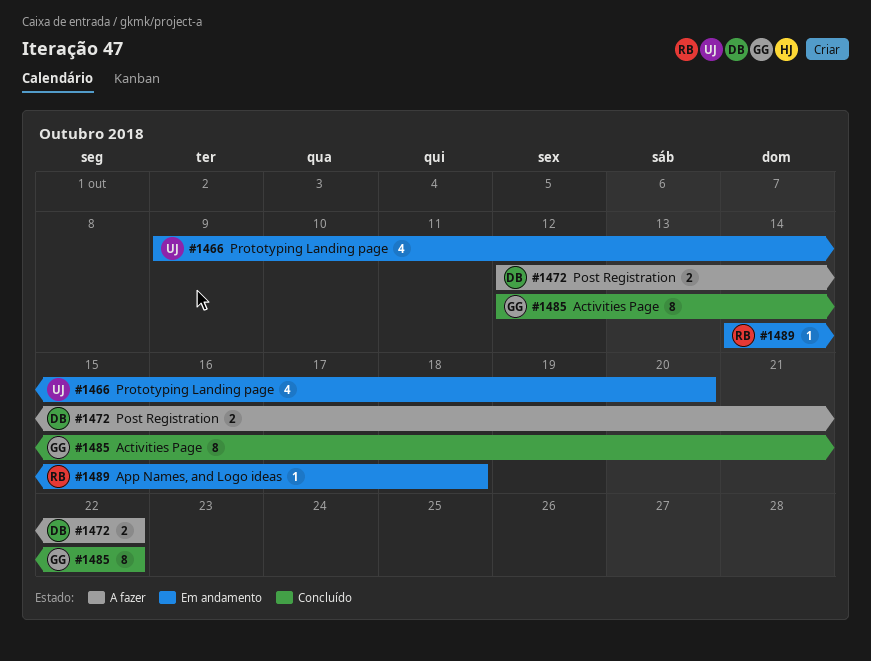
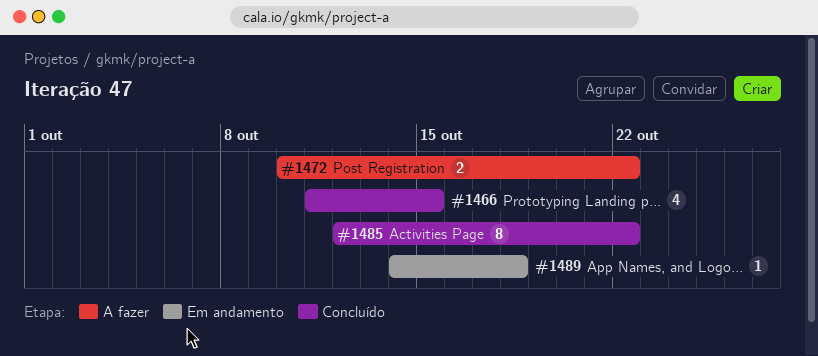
#1466, status: Em andamento -> Concluído
#1466, start: Oct 9 -> Oct 11
#1466, due: Oct 20 -> Oct 15
#1472, start: Oct 12 -> Oct 10

